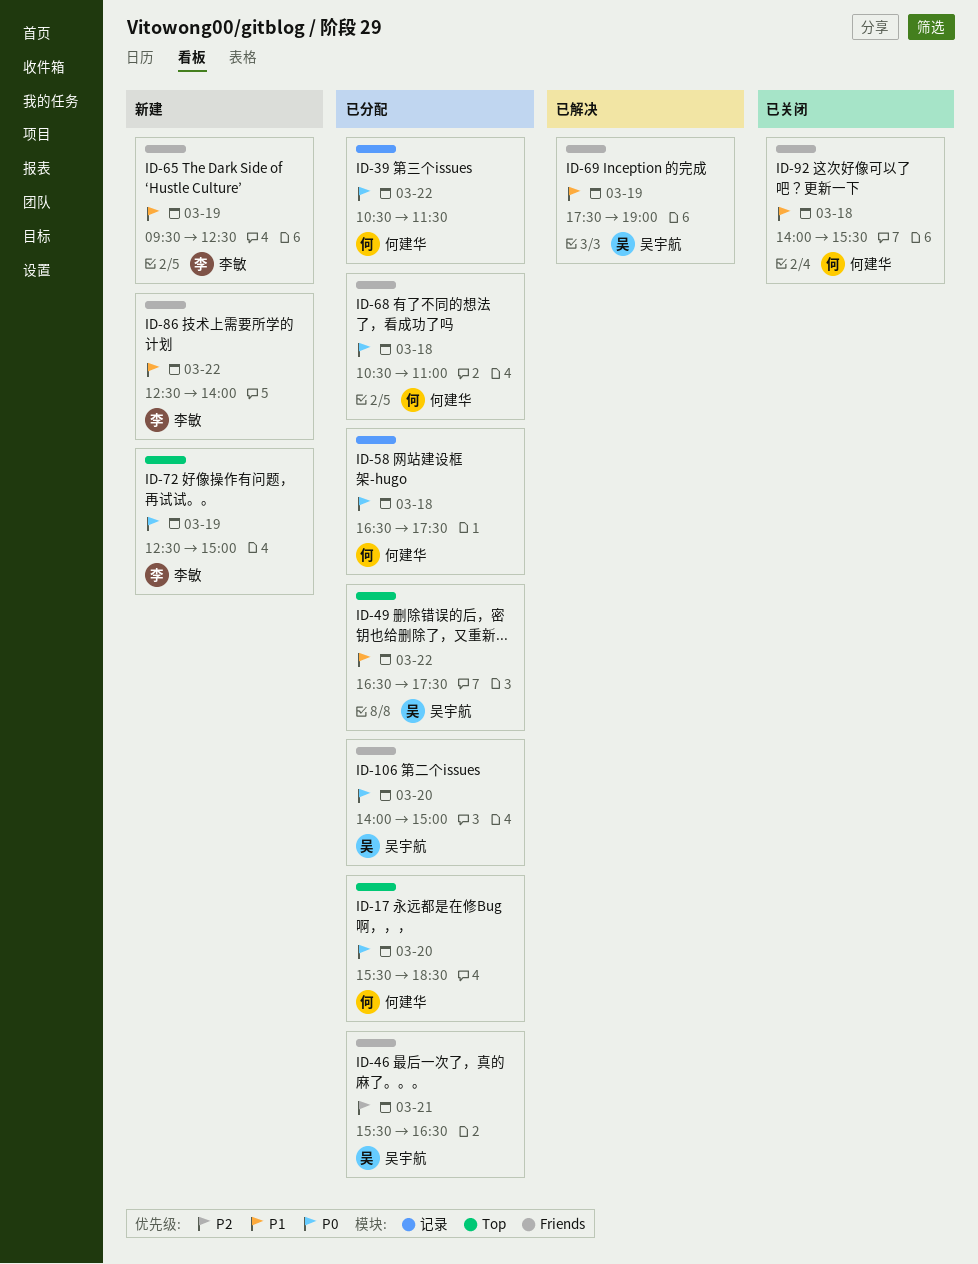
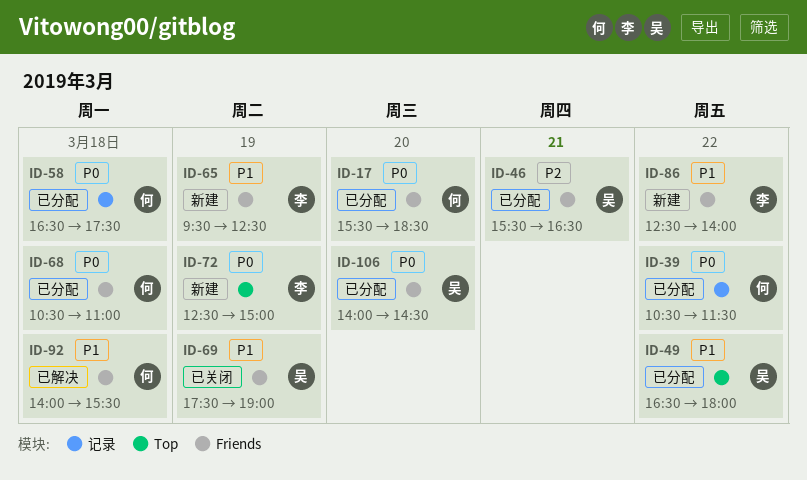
ID-17, label: Top -> Friends
ID-49, ends: 17:30 -> 18:00
ID-69, status: 已解决 -> 已关闭
ID-92, status: 已关闭 -> 已解决
ID-106, ends: 15:00 -> 14:30

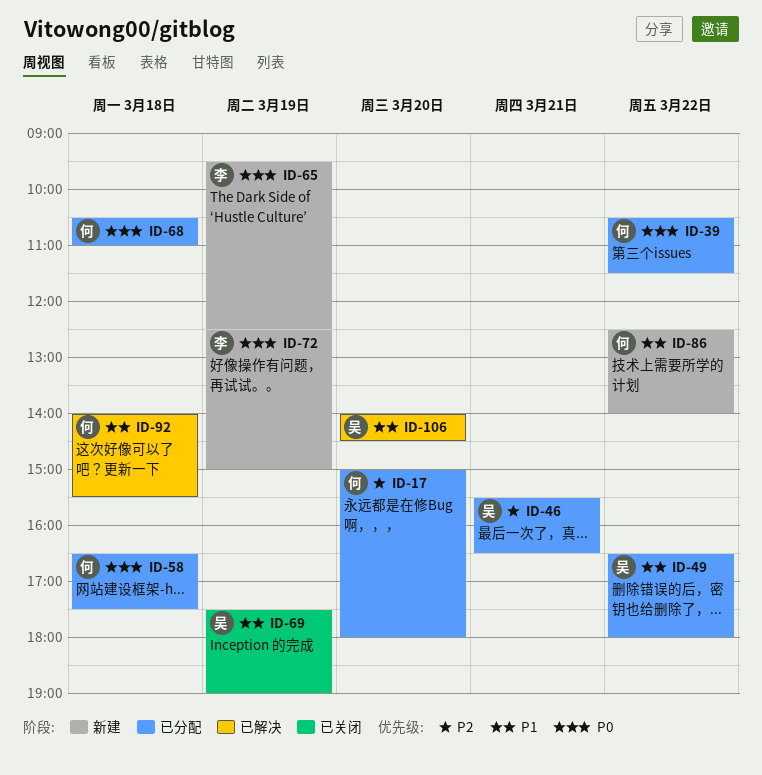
ID-17, priority: P0 -> P2
ID-17, begins: 15:30 -> 15:00
ID-17, ends: 18:30 -> 18:00
ID-65, priority: P1 -> P0
ID-86, owner: 李 -> 何
ID-106, status: 已分配 -> 已解决
ID-106, priority: P0 -> P1

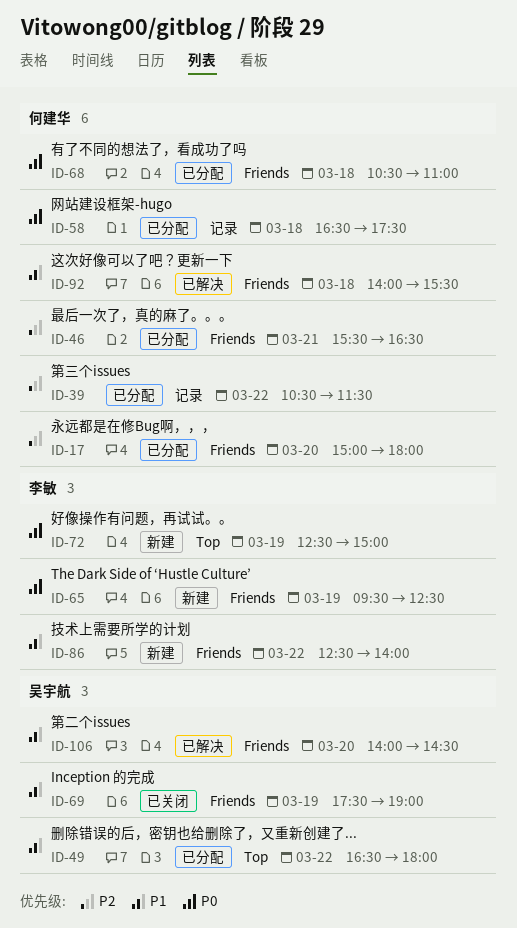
ID-39, priority: P0 -> P2
ID-46, owner: 吴宇航 -> 何建华
ID-86, owner: 何建华 -> 李敏

